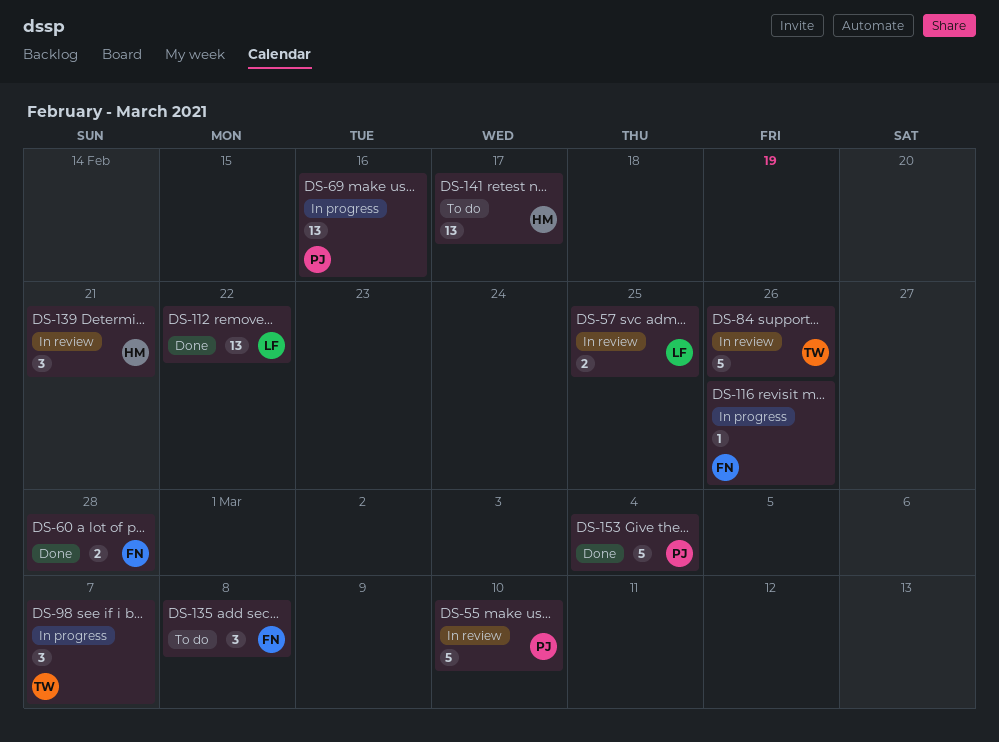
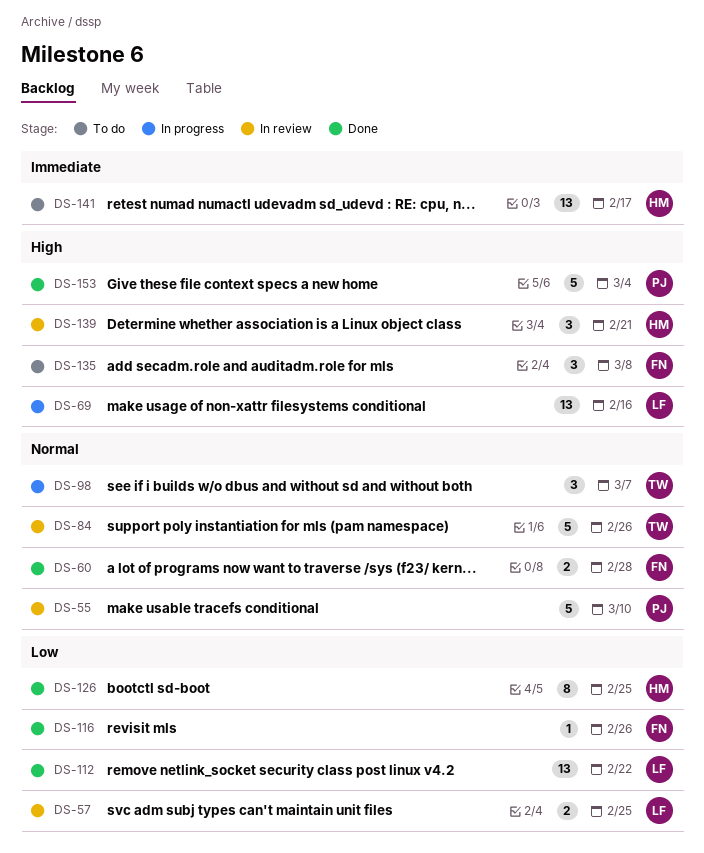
DS-69, owner: PJ -> LF
DS-116, status: In progress -> Done
DS-126: none -> present

